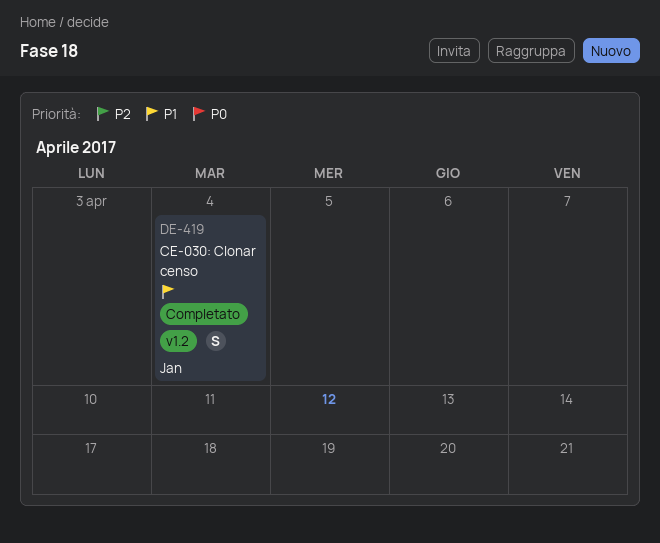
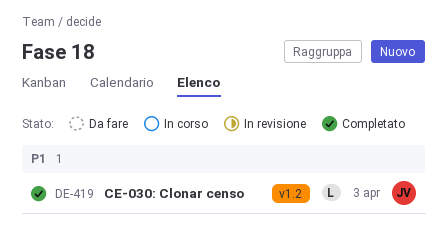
DE-419, estimate: S -> L
DE-419, due: Apr 4 -> Apr 3

